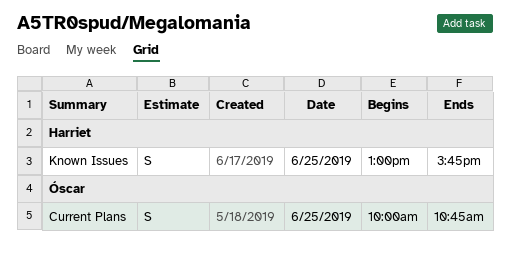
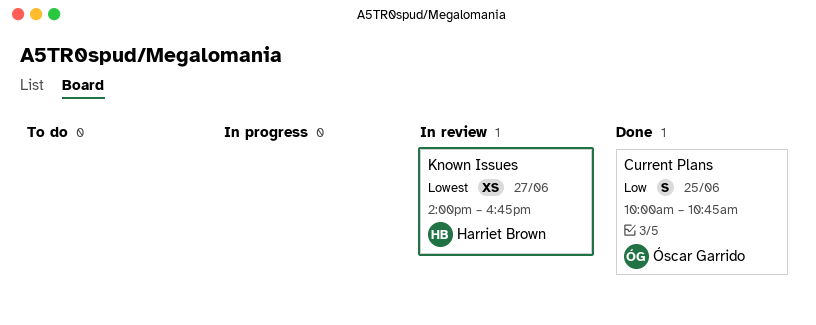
Known Issues, estimate: S -> XS
Known Issues, day: Jun 25 -> Jun 27
Known Issues, begins: 13:00 -> 14:00
Known Issues, ends: 15:45 -> 16:45

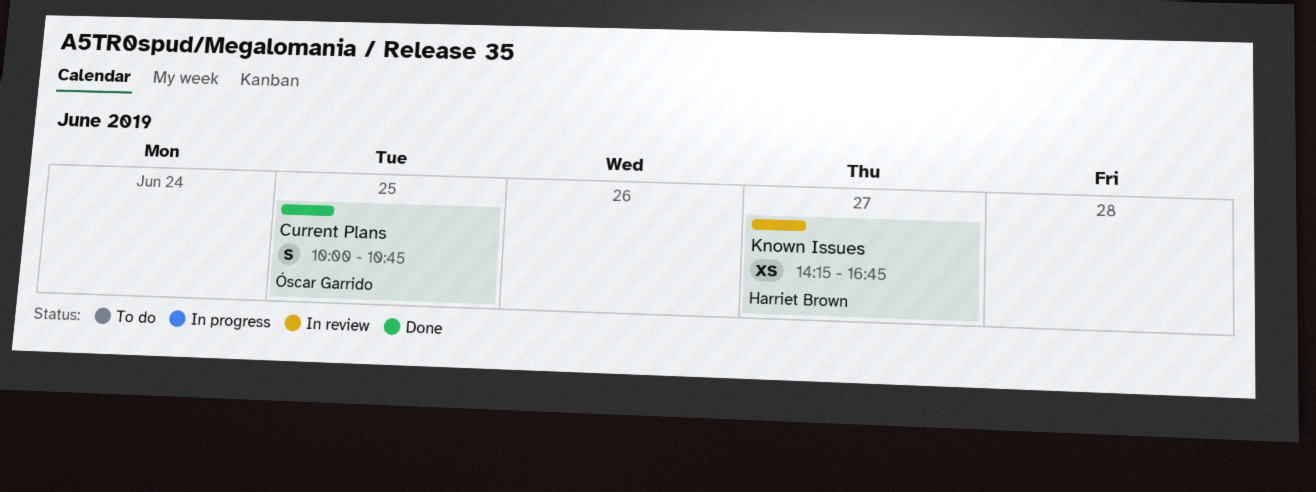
Known Issues, begins: 14:00 -> 14:15

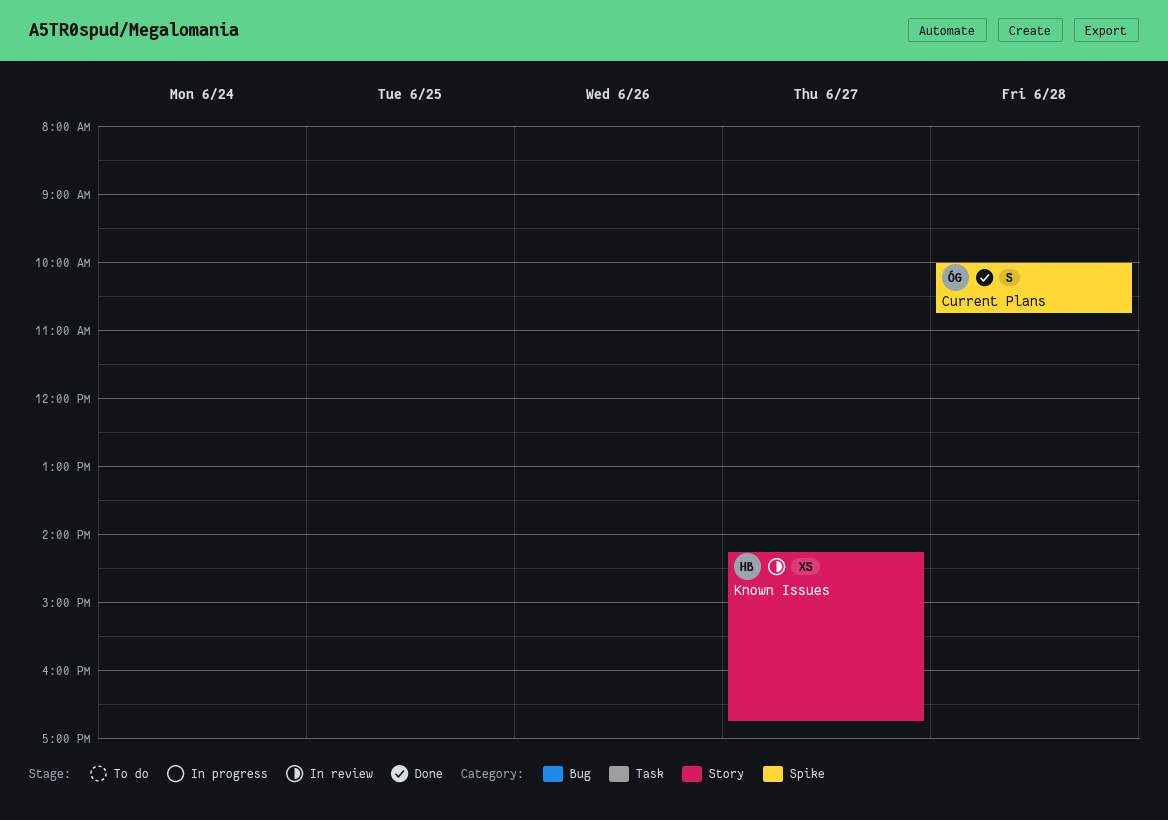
Current Plans, day: Jun 25 -> Jun 28

